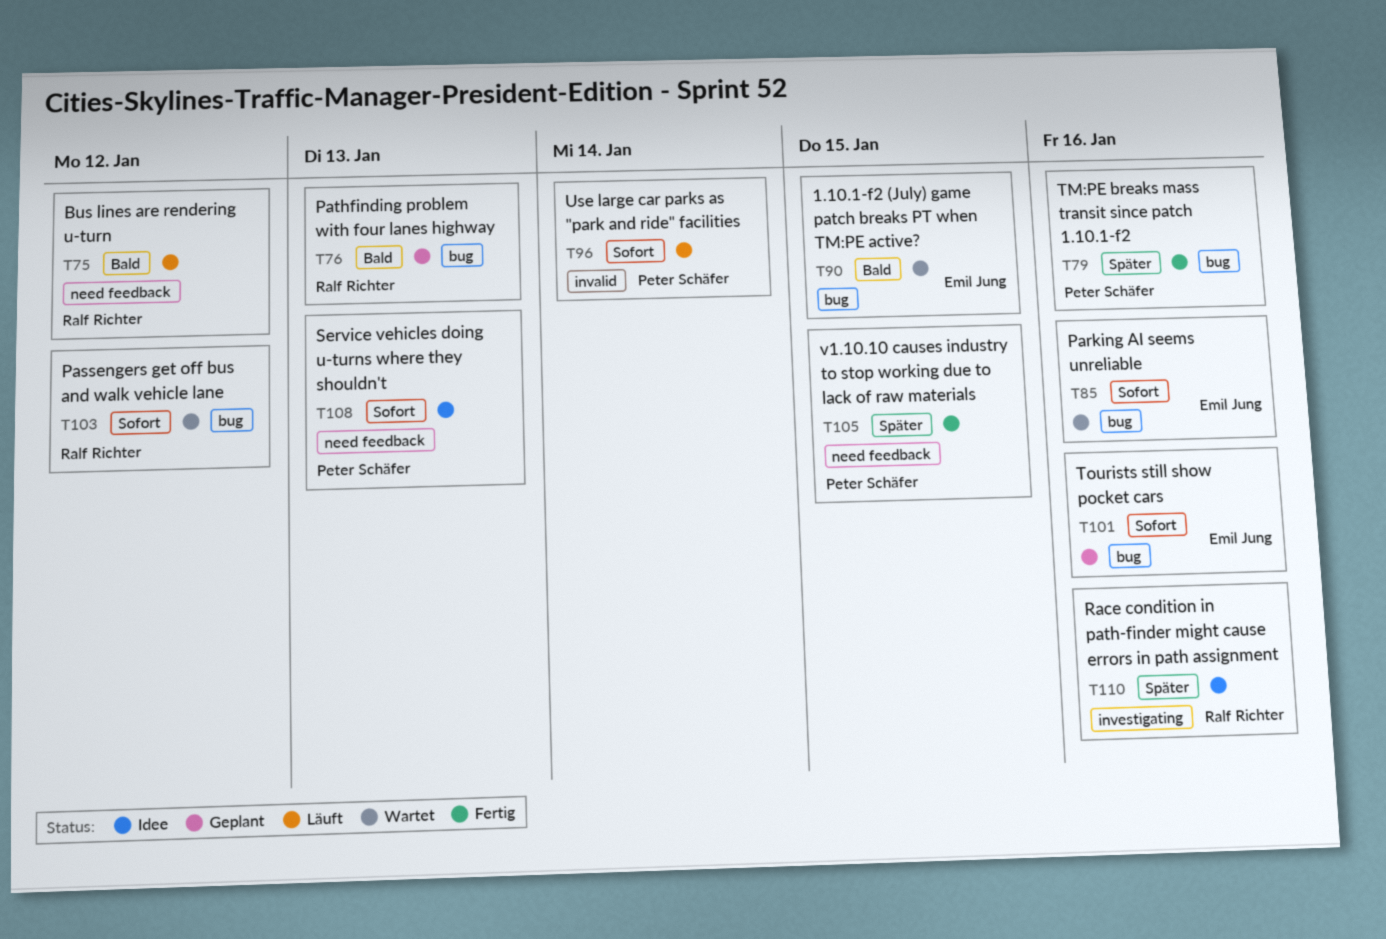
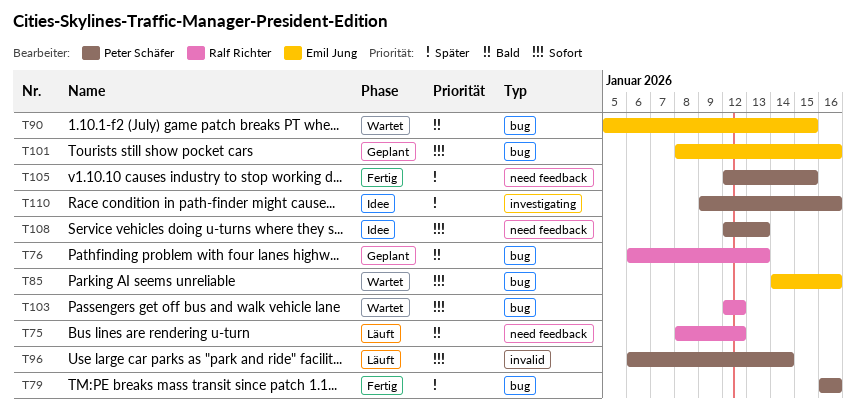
T110, owner: Ralf Richter -> Peter Schäfer

